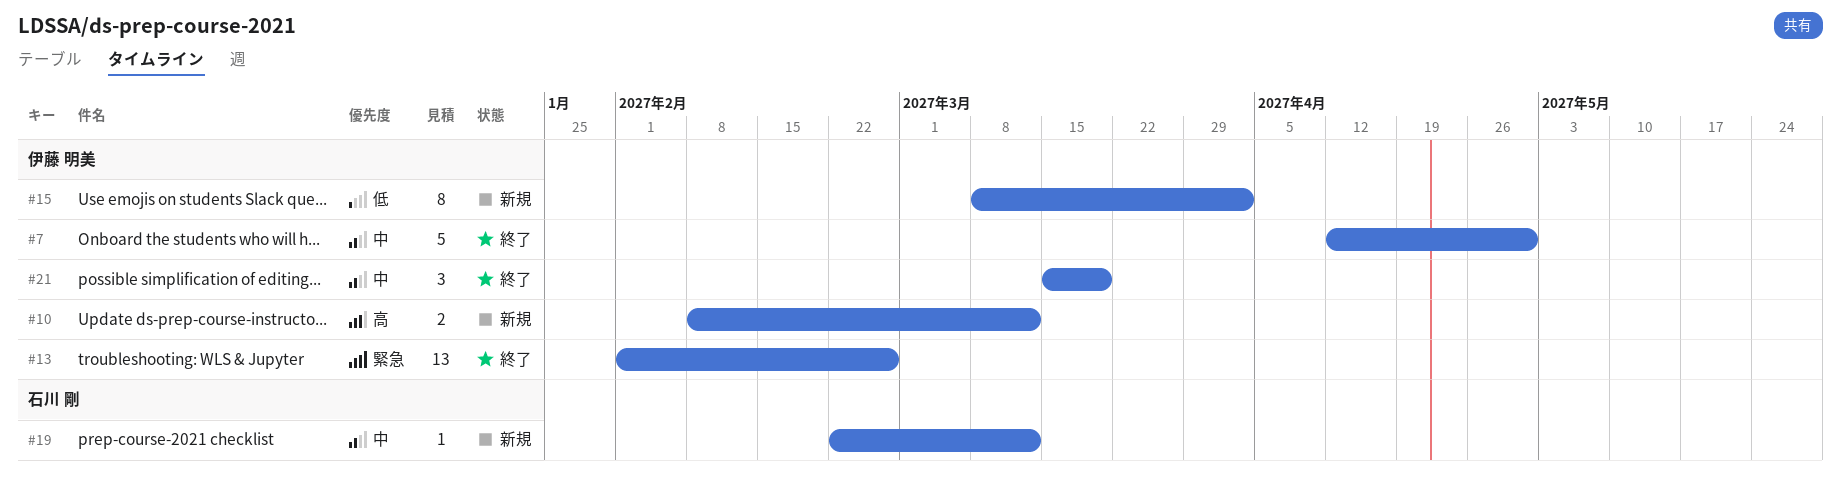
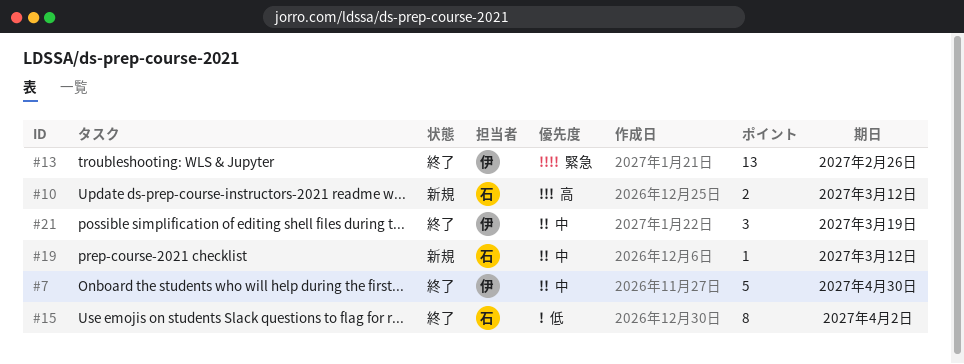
#10, owner: 伊藤 明美 -> 石川 剛
#15, status: 新規 -> 終了
#15, owner: 伊藤 明美 -> 石川 剛

